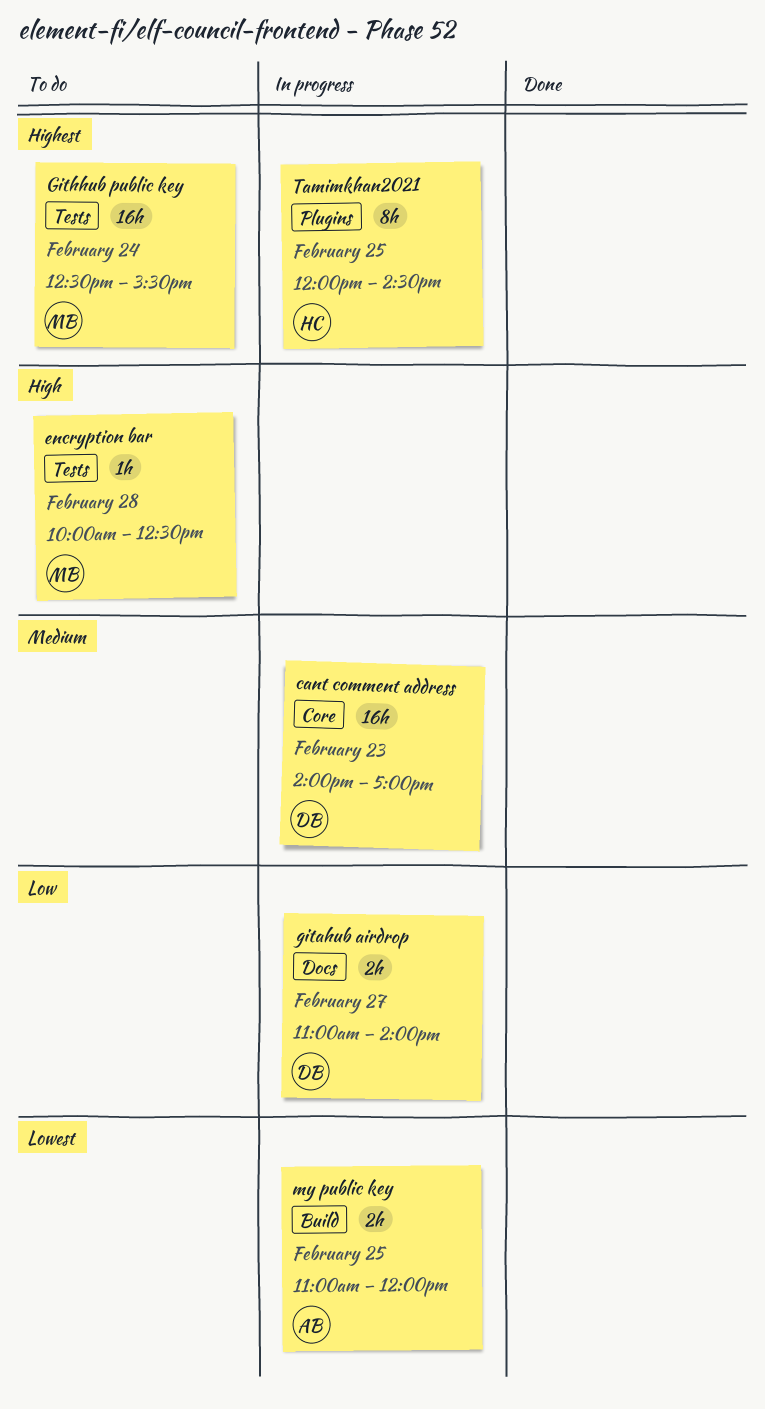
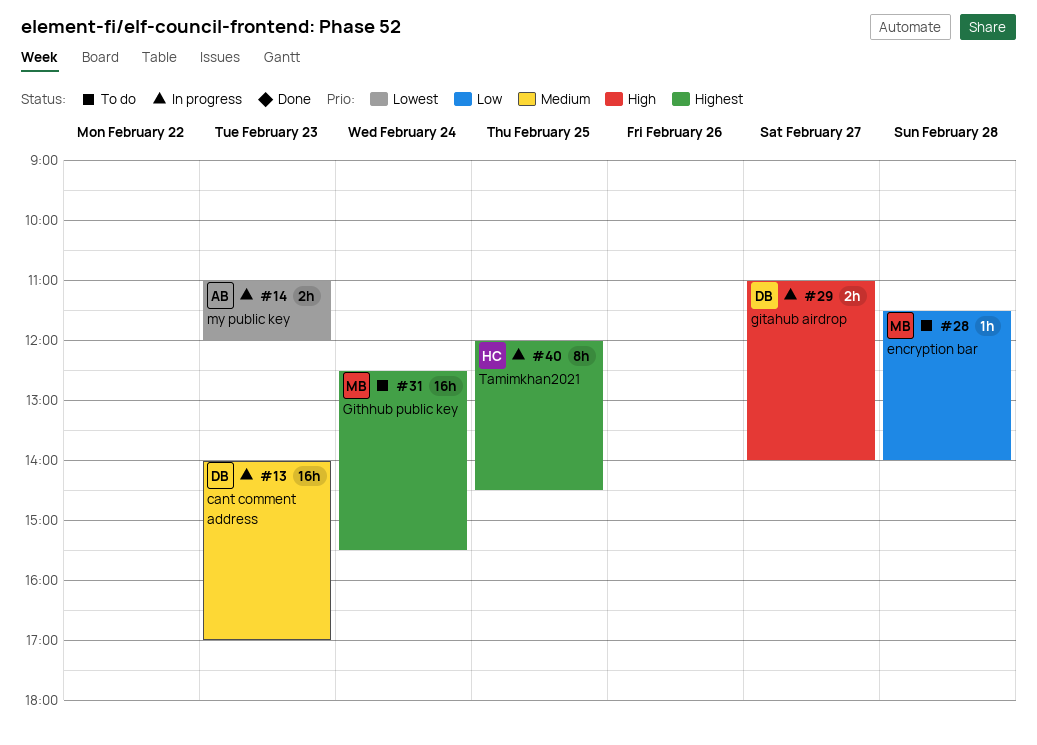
encryption bar, priority: High -> Low
encryption bar, begins: 10:00 -> 11:30
encryption bar, ends: 12:30 -> 14:00
gitahub airdrop, priority: Low -> High
my public key, day: Feb 25 -> Feb 23

